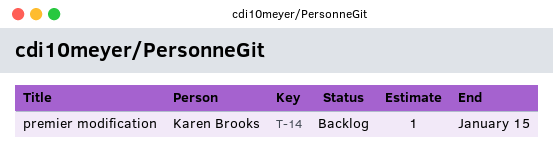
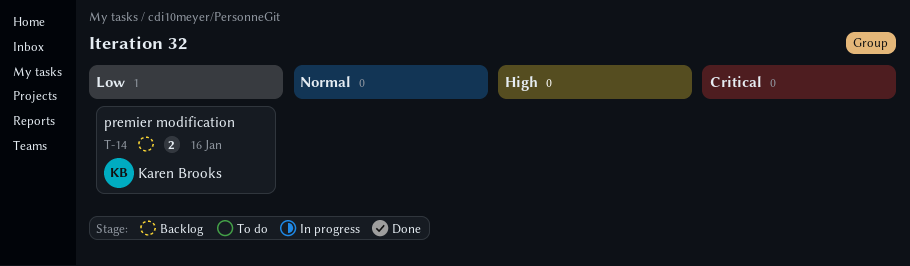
T-14, estimate: 1 -> 2
T-14, due: Jan 15 -> Jan 16

